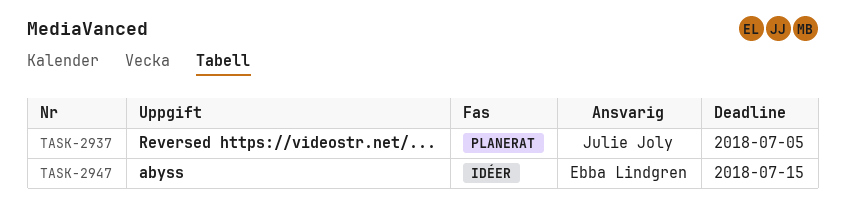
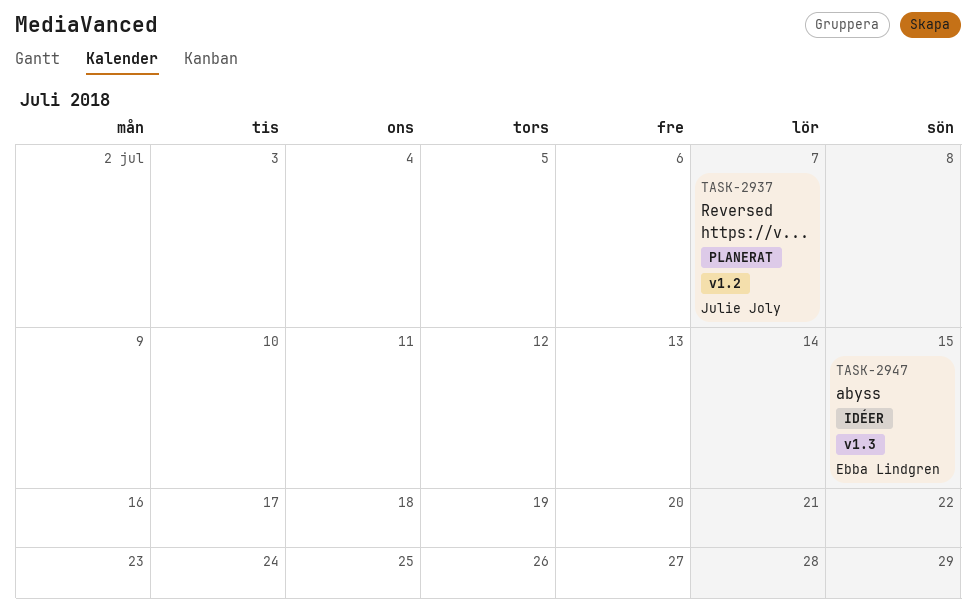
TASK-2937, due: Jul 5 -> Jul 7

